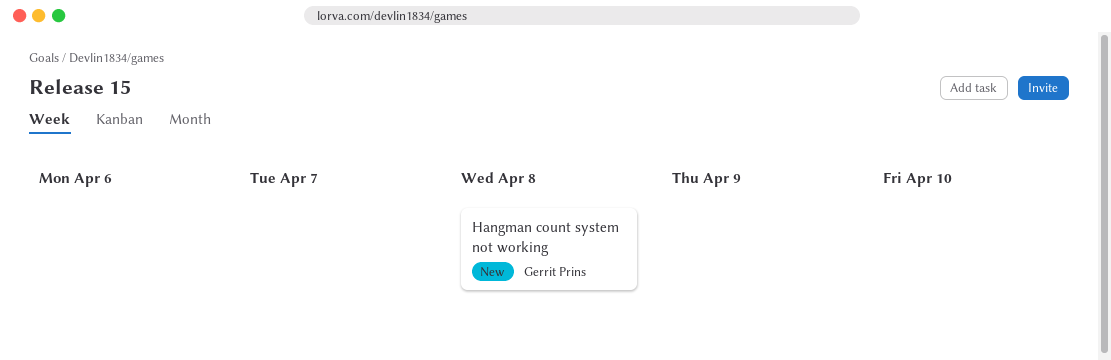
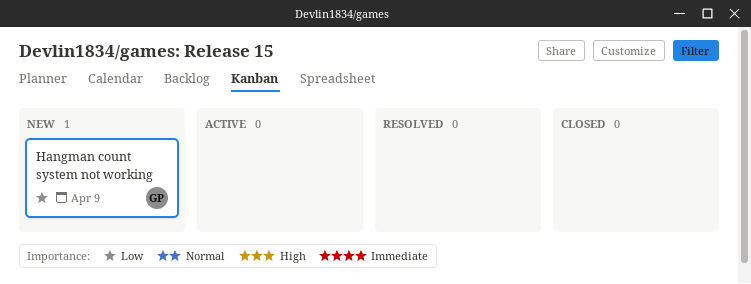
Hangman count system not working, due: Apr 8 -> Apr 9

